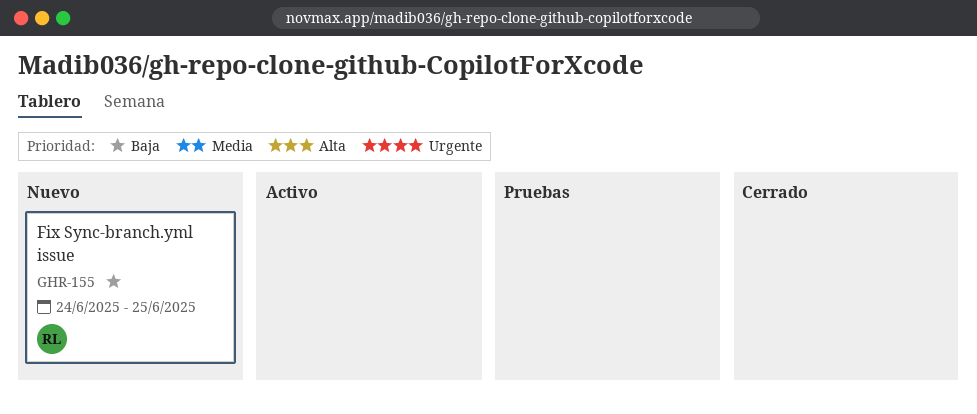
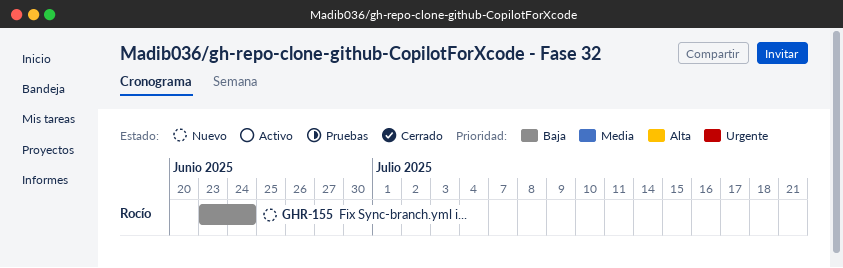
GHR-155, start: Jun 24 -> Jun 23
GHR-155, due: Jun 25 -> Jun 24

